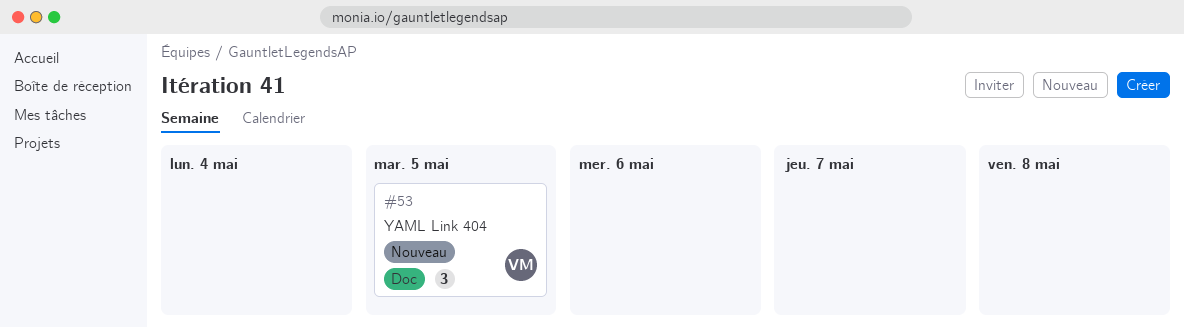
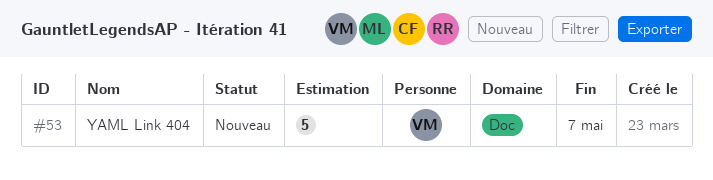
#53, estimate: 3 -> 5
#53, due: May 5 -> May 7

